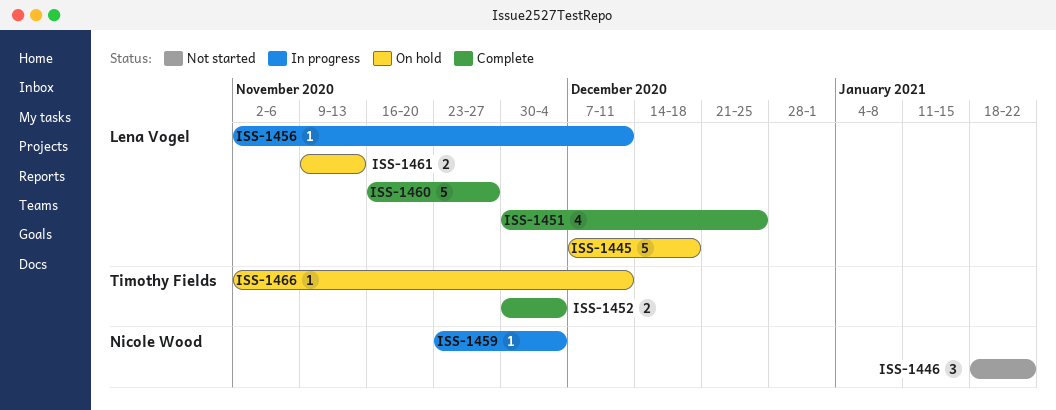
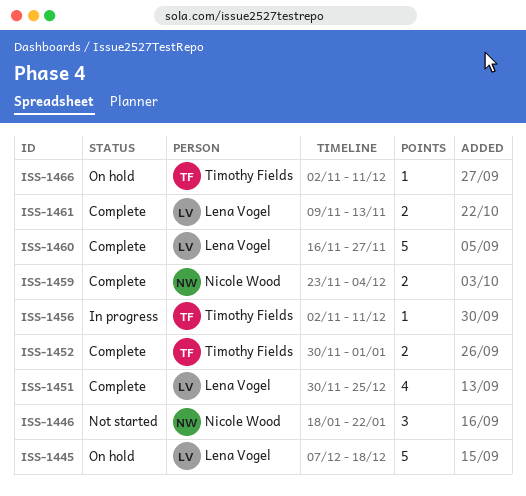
ISS-1452, due: Dec 4 -> Jan 1
ISS-1456, owner: Lena Vogel -> Timothy Fields
ISS-1459, status: In progress -> Complete
ISS-1459, estimate: 1 -> 2
ISS-1461, status: On hold -> Complete

